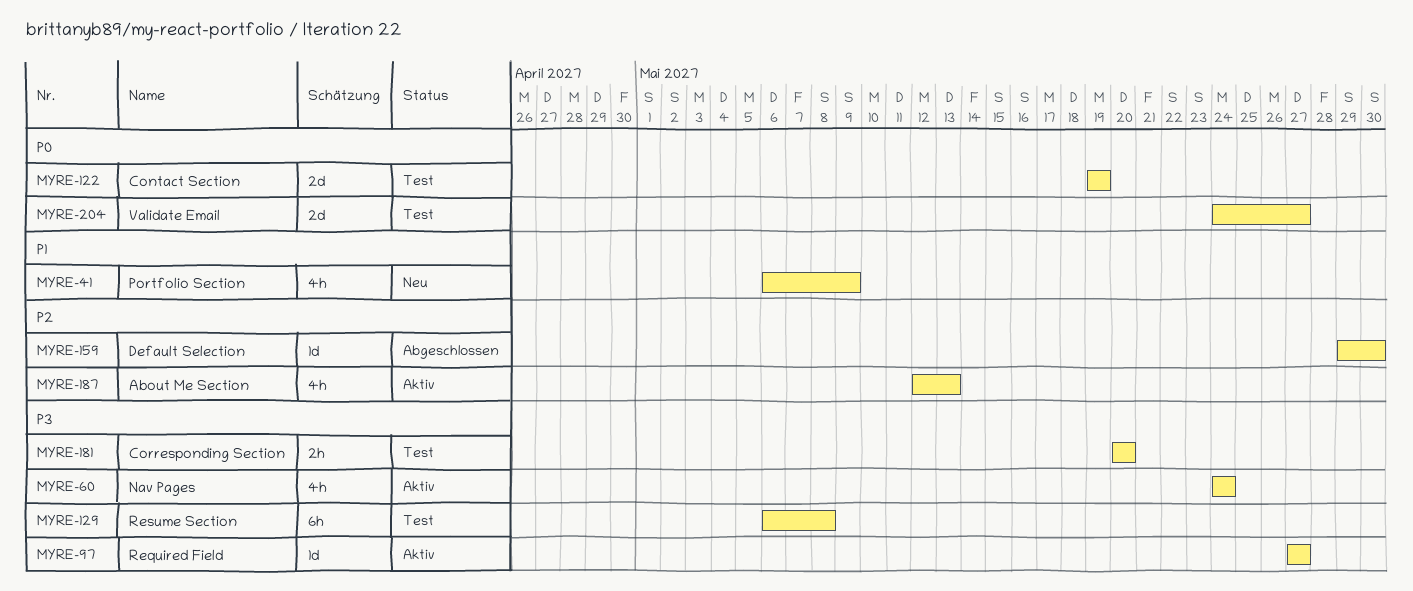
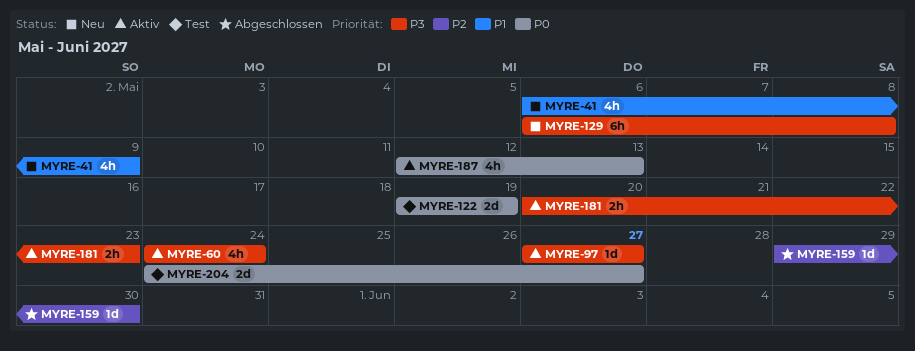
MYRE-129, status: Test -> Neu
MYRE-181, status: Test -> Aktiv
MYRE-181, due: May 20 -> May 23
MYRE-187, priority: P2 -> P0

